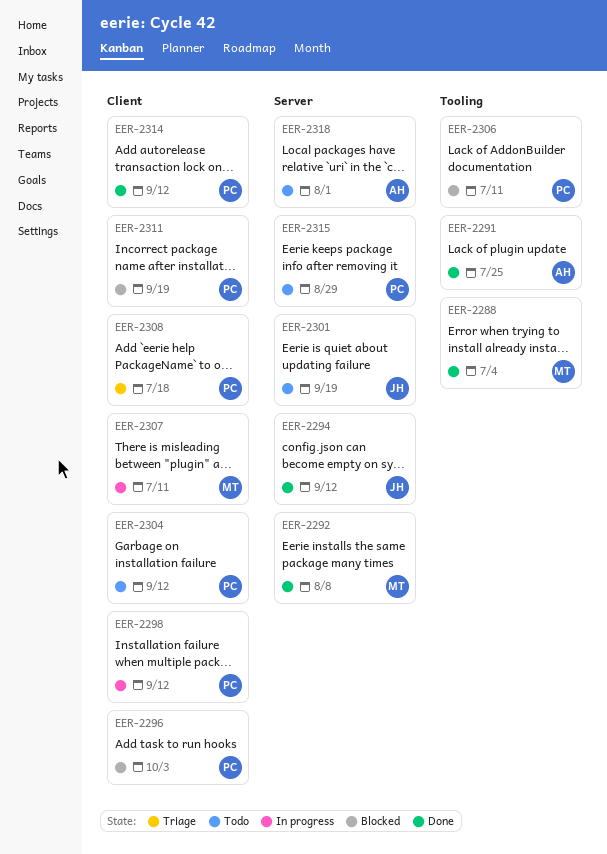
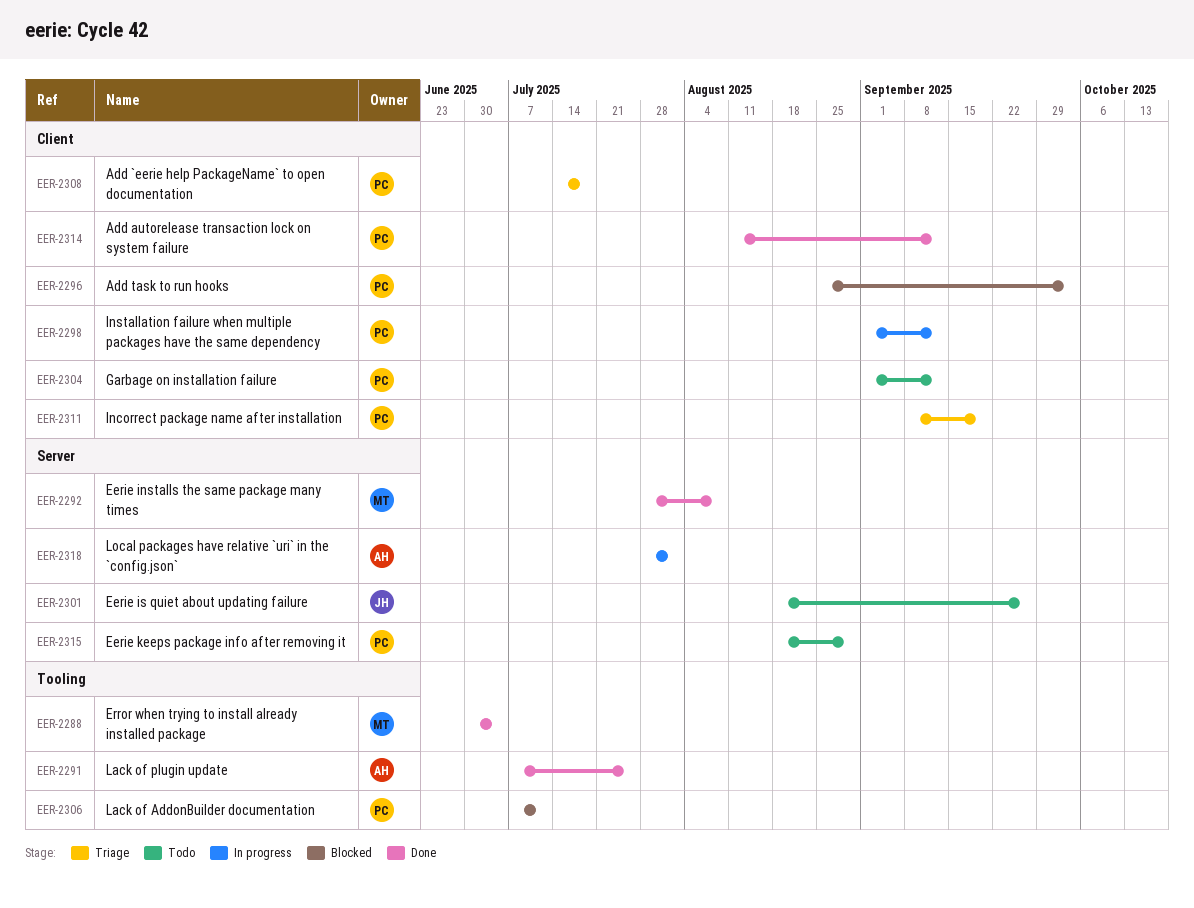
EER-2294: present -> none
EER-2301, due: Sep 19 -> Sep 26
EER-2307: present -> none
EER-2311, status: Blocked -> Triage
EER-2318, status: Todo -> In progress

